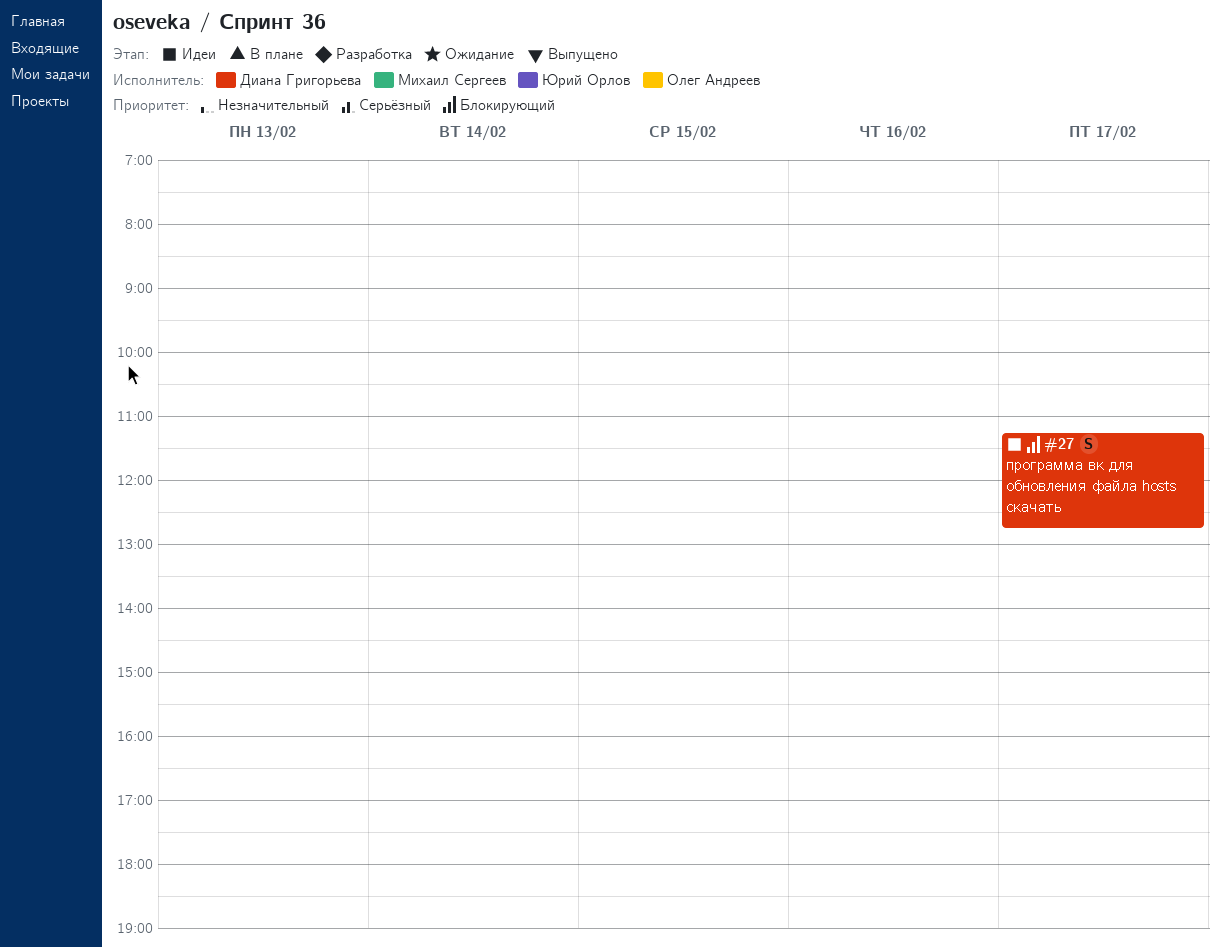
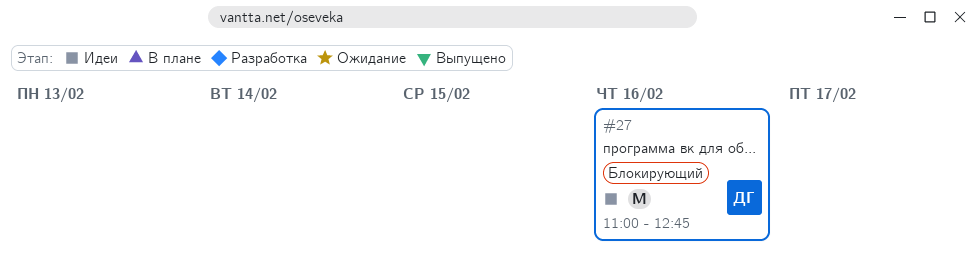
#27, estimate: S -> M
#27, day: Feb 17 -> Feb 16
#27, begins: 11:15 -> 11:00

